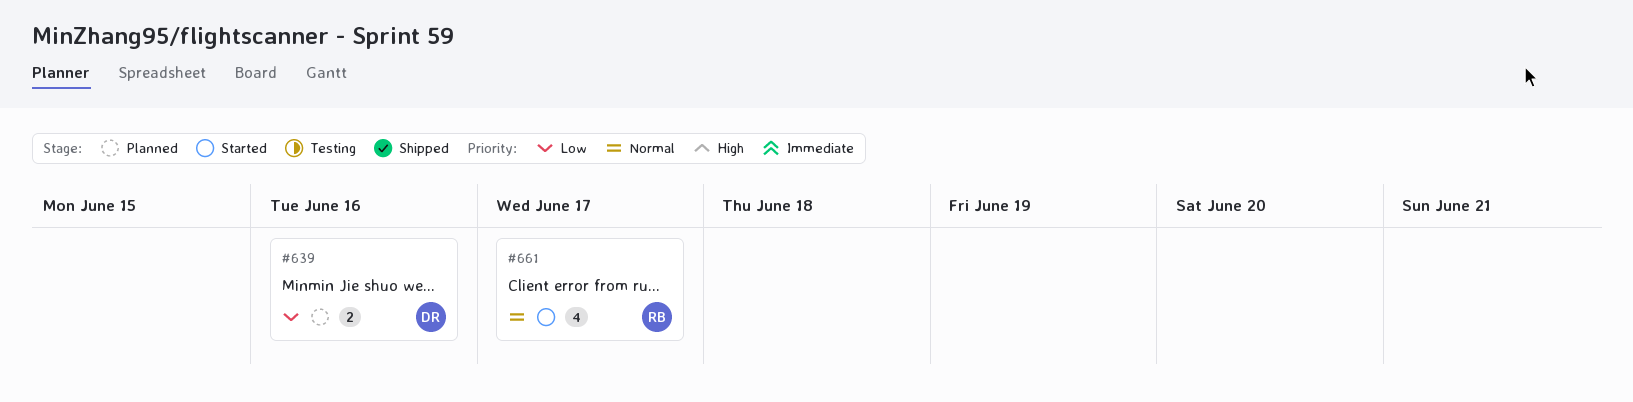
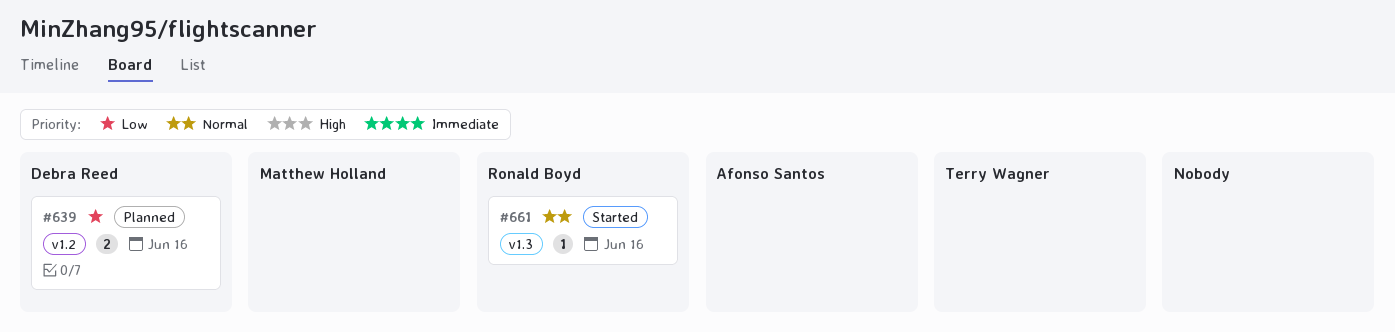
#661, estimate: 4 -> 1
#661, due: Jun 17 -> Jun 16

